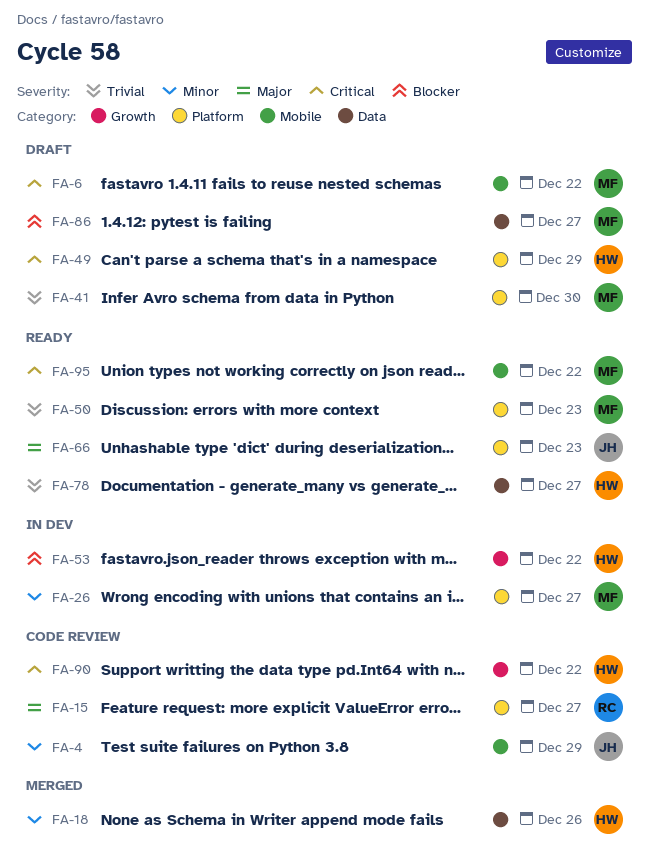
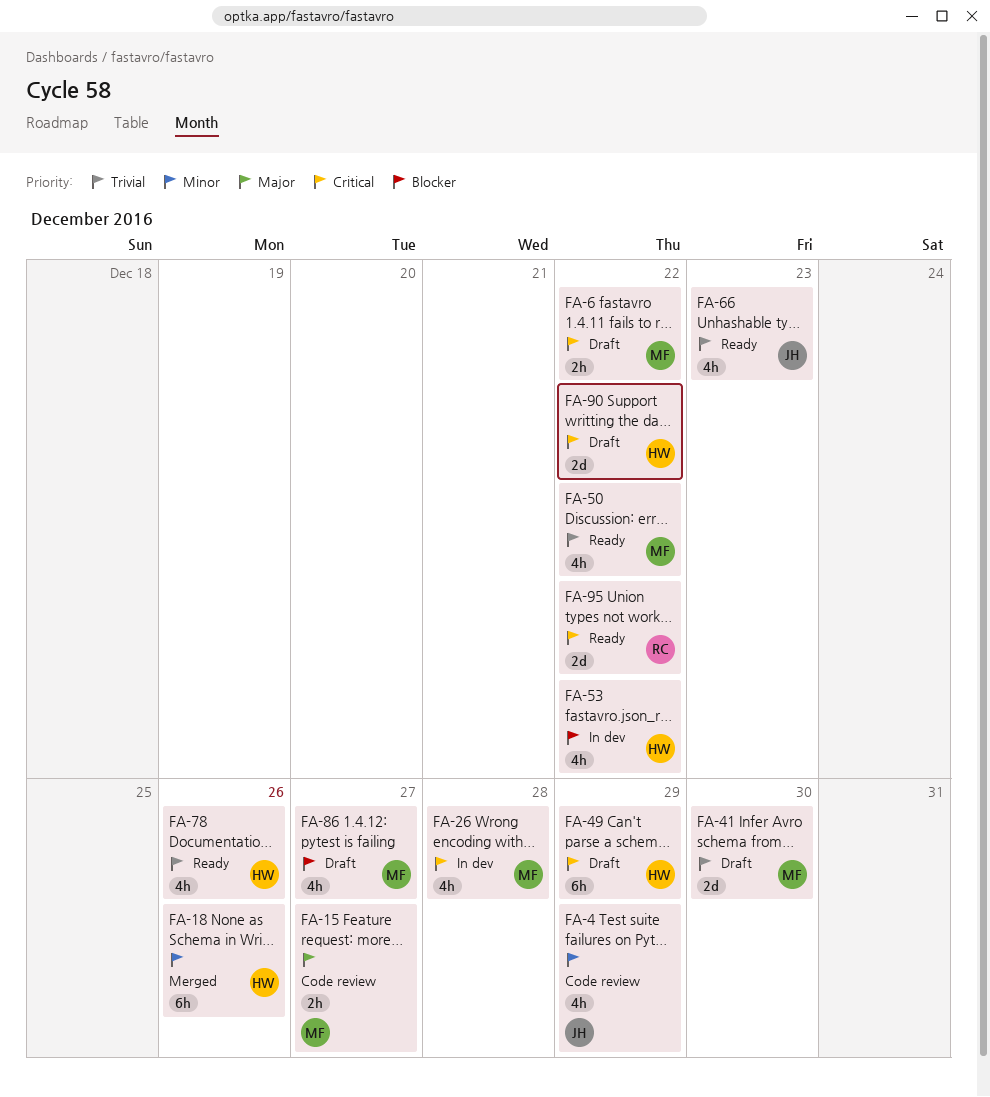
FA-15, owner: RC -> MF
FA-26, priority: Minor -> Critical
FA-26, due: Dec 27 -> Dec 28
FA-50, due: Dec 23 -> Dec 22
FA-66, priority: Major -> Trivial
FA-78, due: Dec 27 -> Dec 26
FA-90, status: Code review -> Draft
FA-95, owner: MF -> RC

